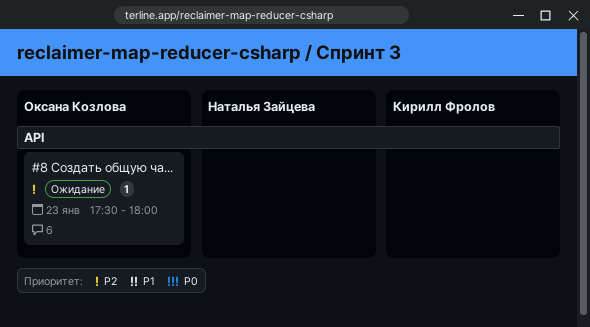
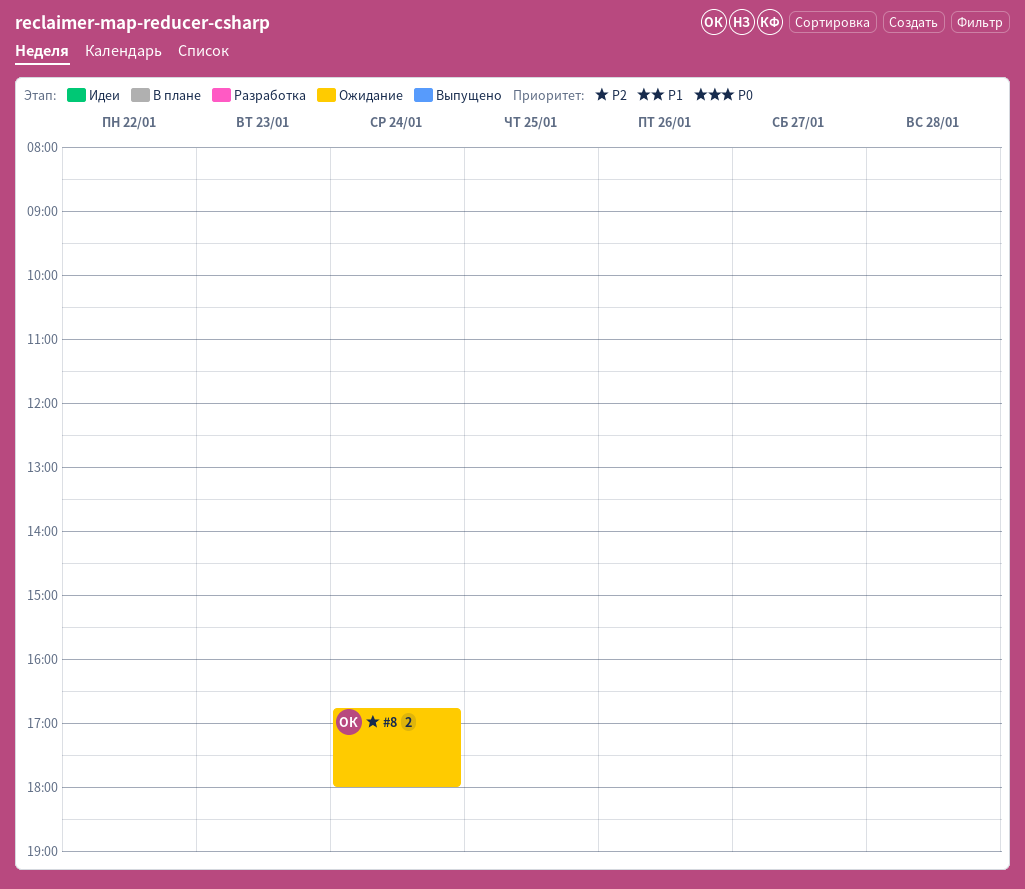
#8, estimate: 1 -> 2
#8, day: Jan 23 -> Jan 24
#8, begins: 17:30 -> 16:45

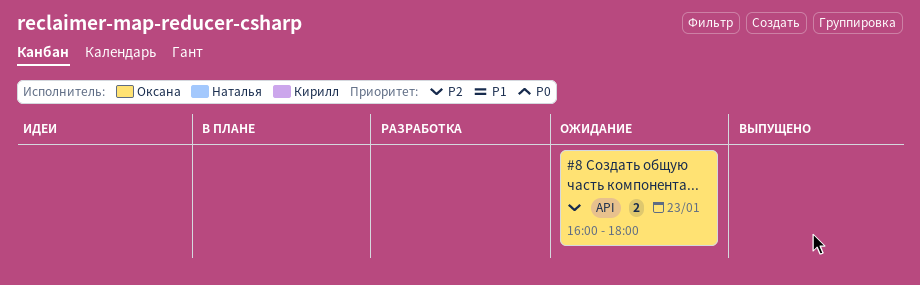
#8, day: Jan 24 -> Jan 23
#8, begins: 16:45 -> 16:00

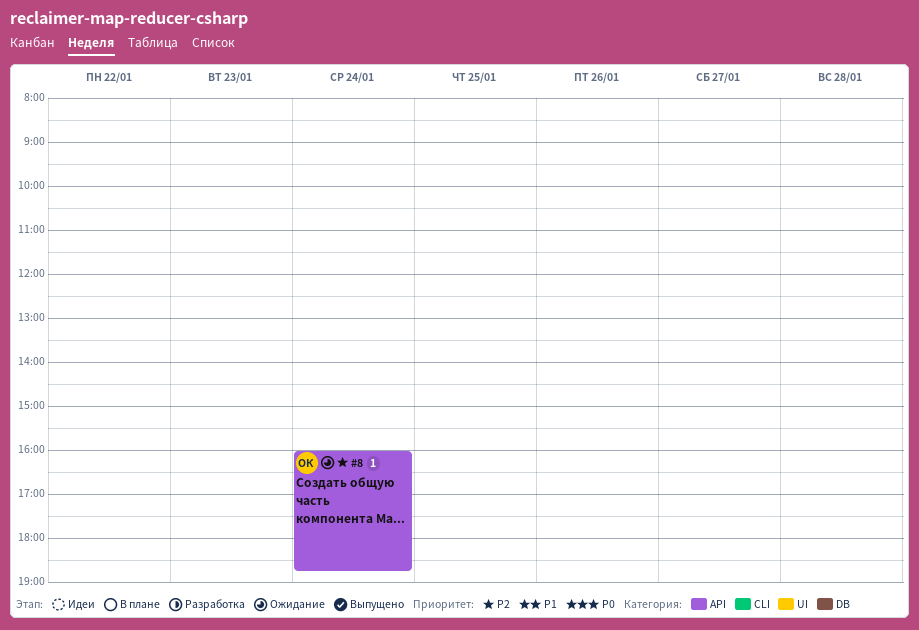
#8, estimate: 2 -> 1
#8, day: Jan 23 -> Jan 24
#8, ends: 18:00 -> 18:45

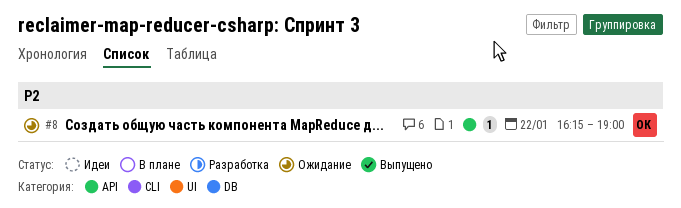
#8, day: Jan 24 -> Jan 22
#8, begins: 16:00 -> 16:15
#8, ends: 18:45 -> 19:00

